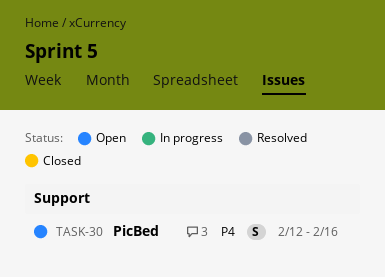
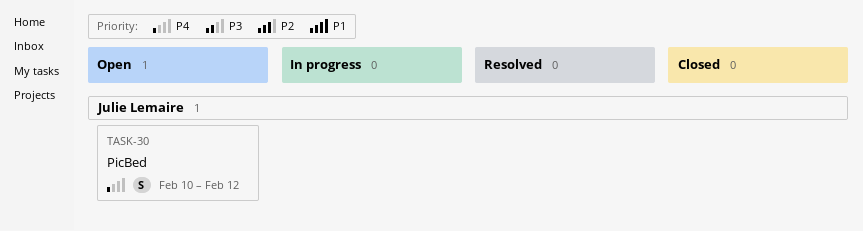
TASK-30, start: Feb 12 -> Feb 10
TASK-30, due: Feb 16 -> Feb 12

